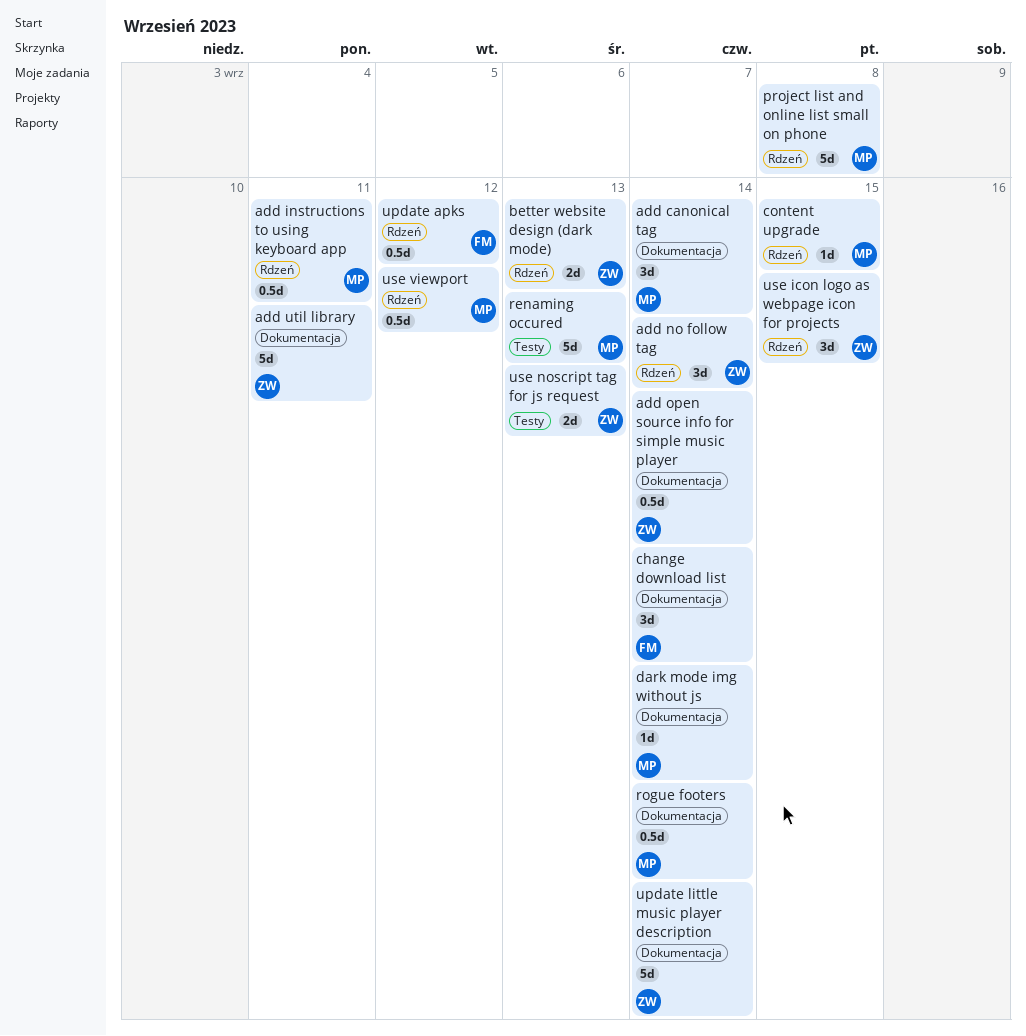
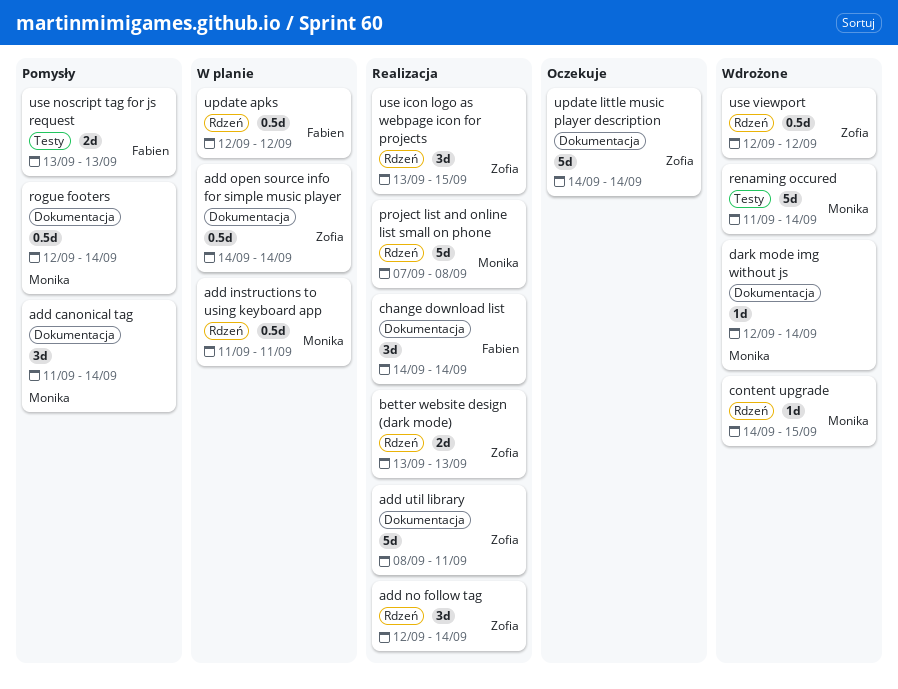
renaming occured, due: Sep 13 -> Sep 14
use noscript tag for js request, owner: Zofia -> Fabien
use viewport, owner: Monika -> Zofia

